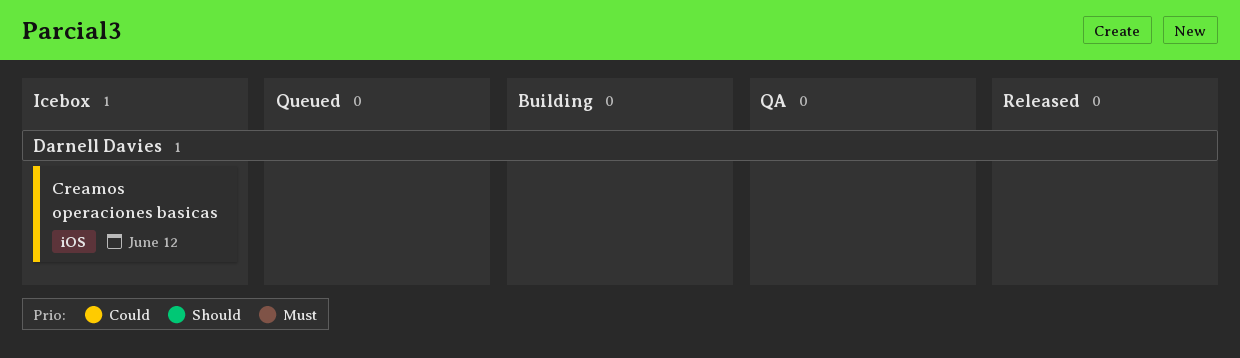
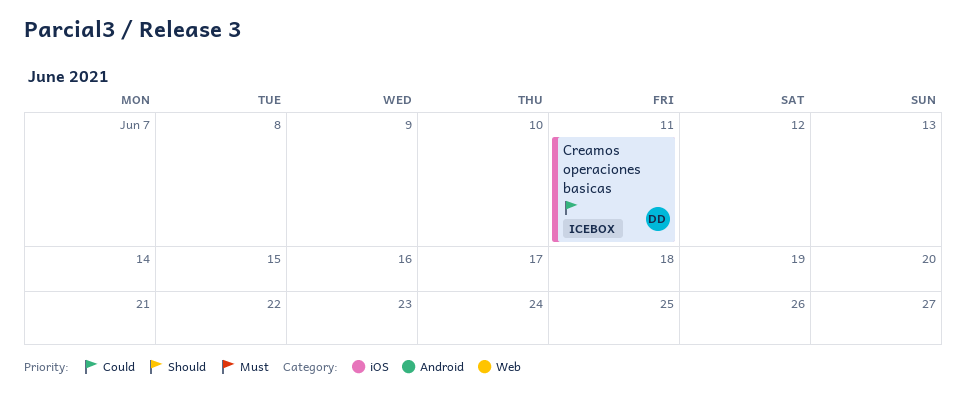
Creamos operaciones basicas, due: Jun 12 -> Jun 11

